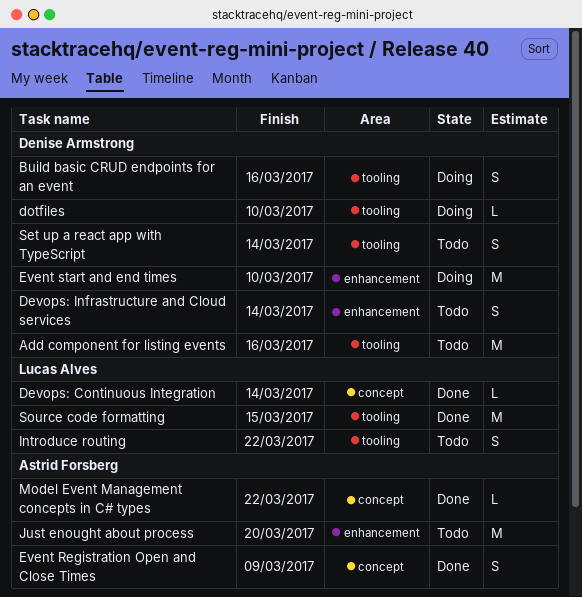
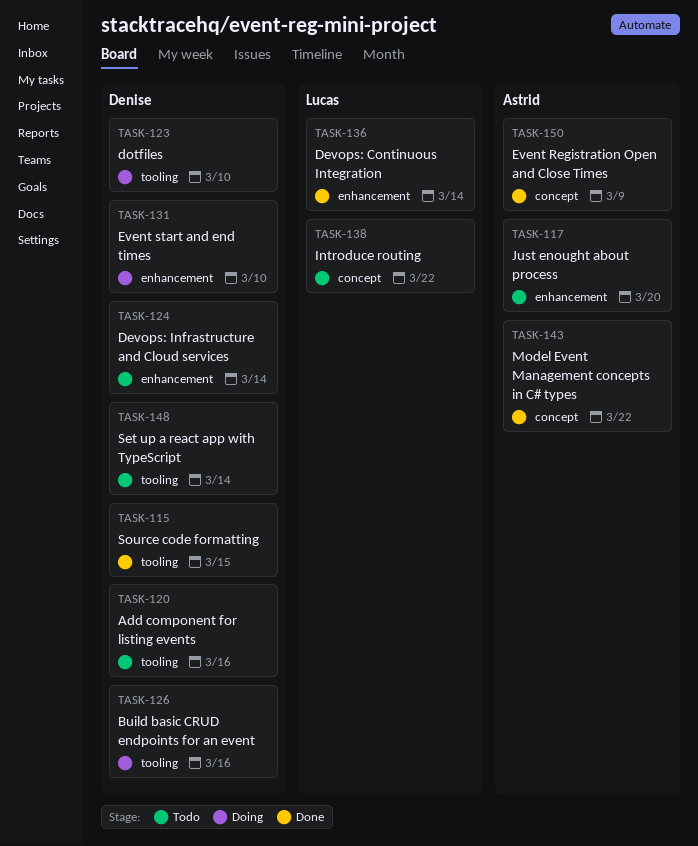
Devops: Continuous Integration, label: concept -> enhancement
Introduce routing, label: tooling -> concept
Source code formatting, owner: Lucas Alves -> Denise Armstrong

